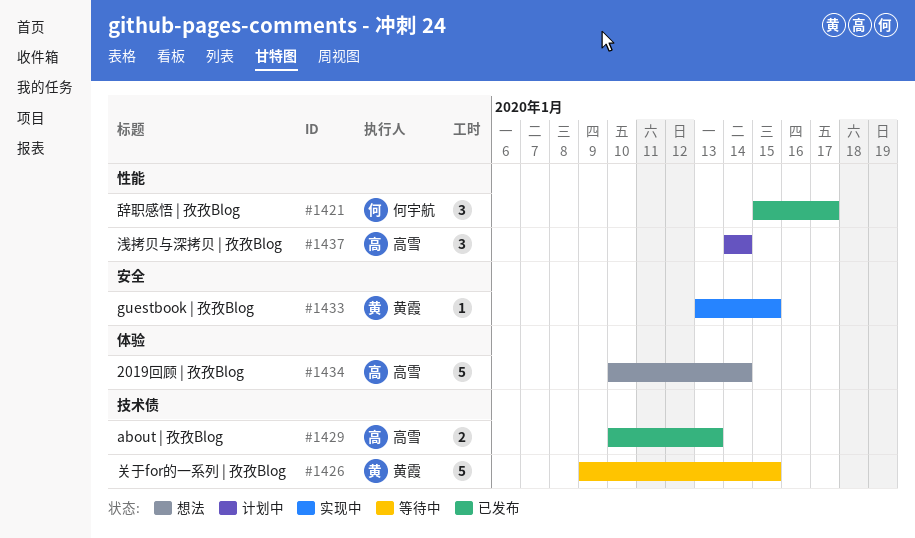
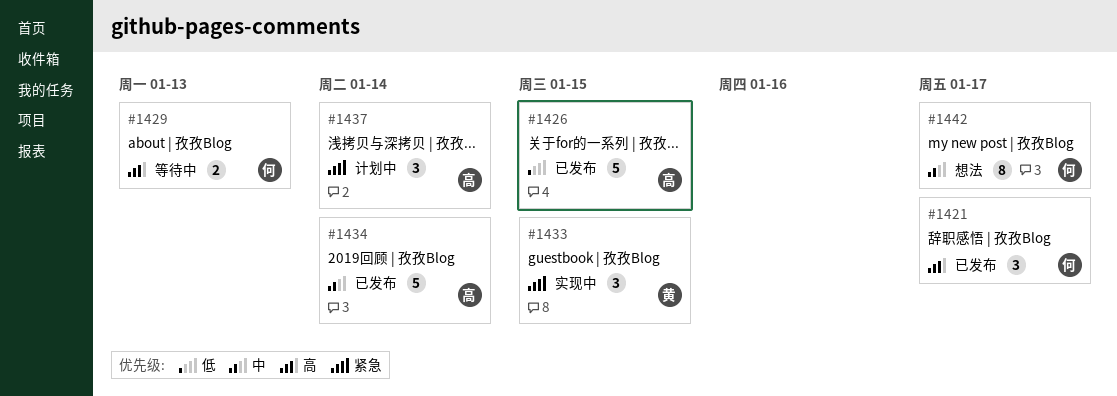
#1426, status: 等待中 -> 已发布
#1426, owner: 黄霞 -> 高雪
#1429, status: 已发布 -> 等待中
#1429, owner: 高雪 -> 何宇航
#1433, estimate: 1 -> 3
#1434, status: 想法 -> 已发布
#1442: none -> present

